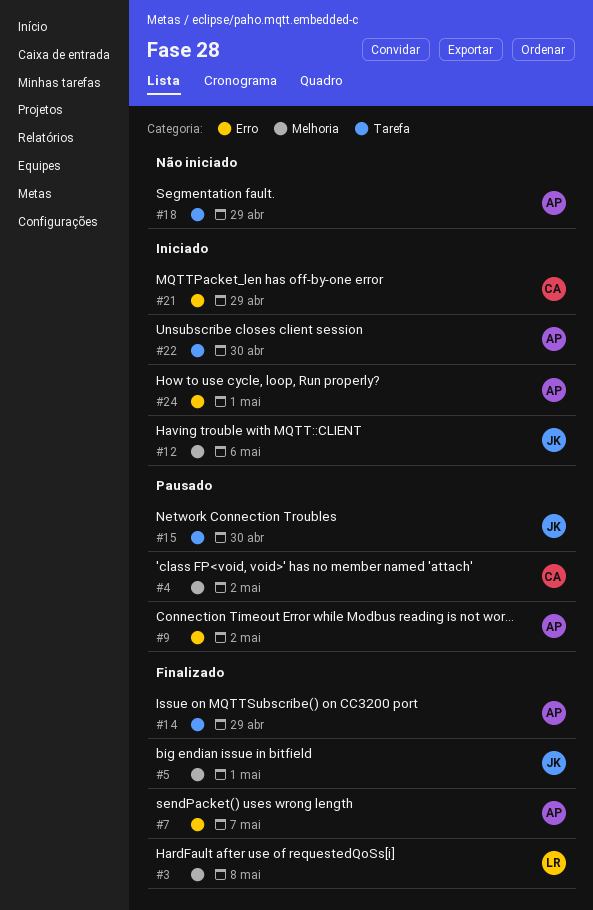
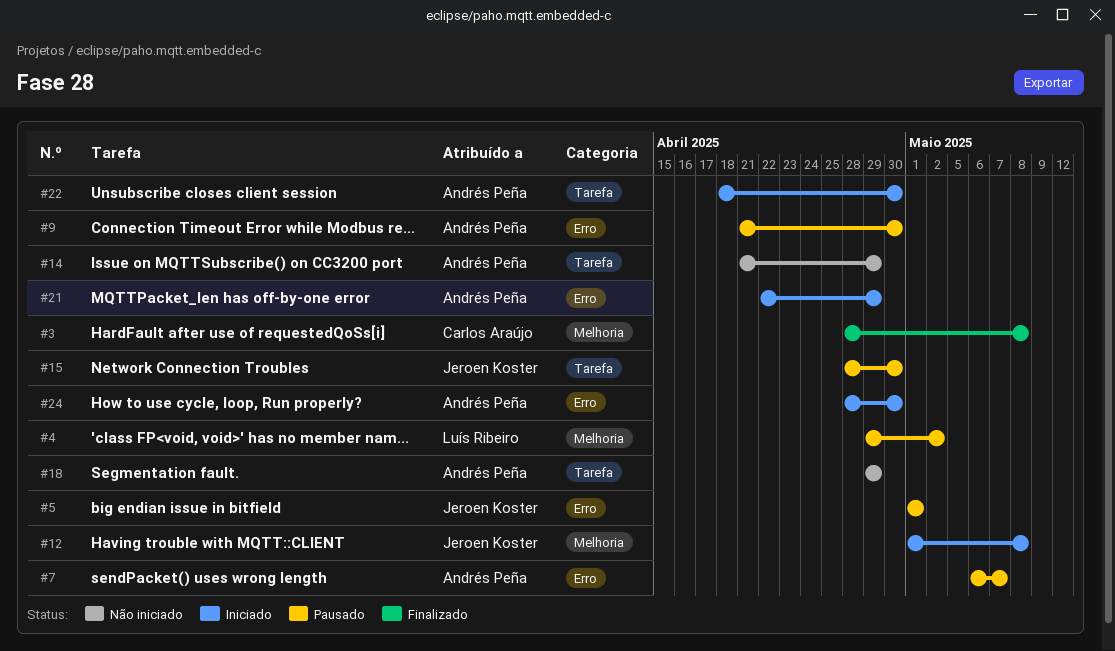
#3, owner: Luís Ribeiro -> Carlos Araújo
#4, owner: Carlos Araújo -> Luís Ribeiro
#5, status: Finalizado -> Pausado
#5, label: Melhoria -> Erro
#7, status: Finalizado -> Pausado
#9, due: May 2 -> Apr 30
#12, due: May 6 -> May 8
#14, status: Finalizado -> Não iniciado
#21, owner: Carlos Araújo -> Andrés Peña
#24, due: May 1 -> Apr 30

